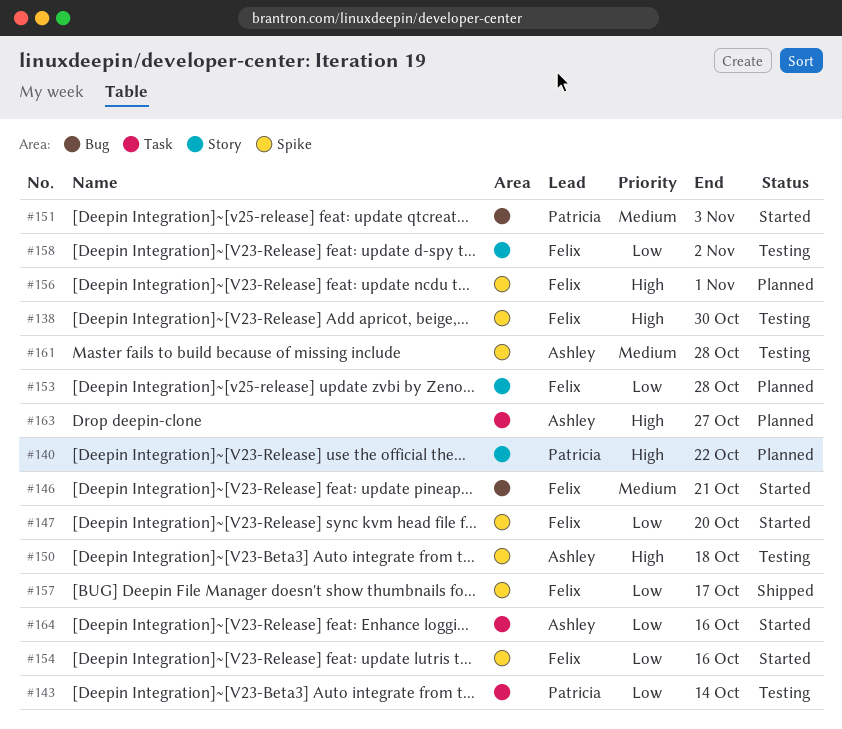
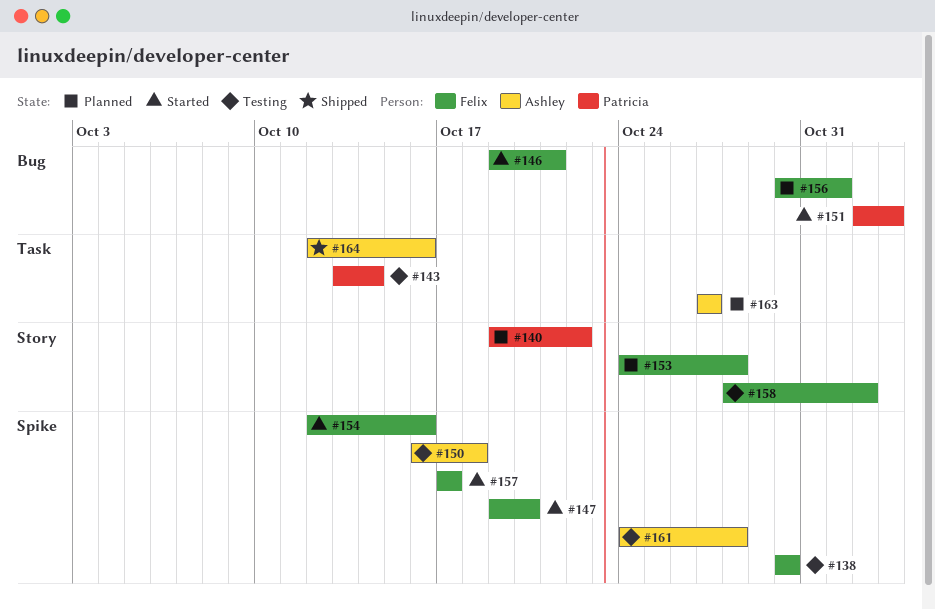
#156, label: Spike -> Bug
#157, status: Shipped -> Started
#164, status: Started -> Shipped

